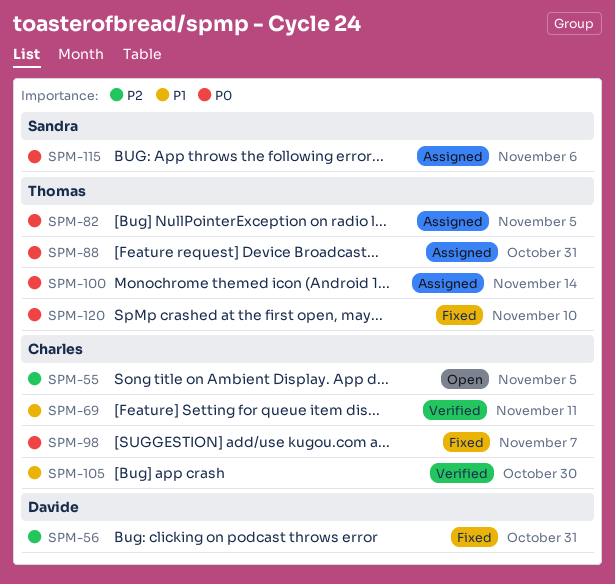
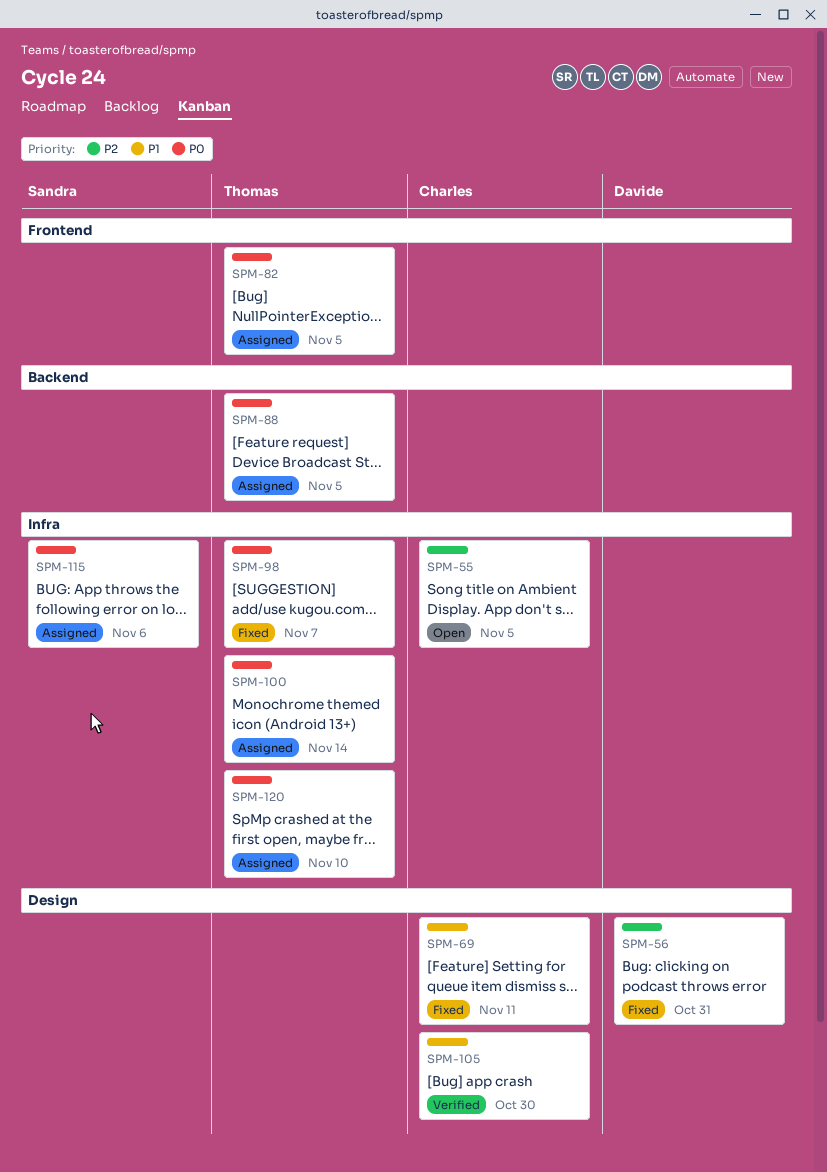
SPM-69, status: Verified -> Fixed
SPM-88, due: Oct 31 -> Nov 5
SPM-98, owner: Charles -> Thomas
SPM-120, status: Fixed -> Assigned

